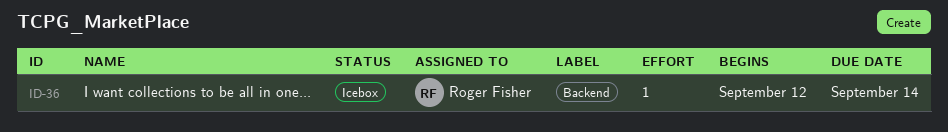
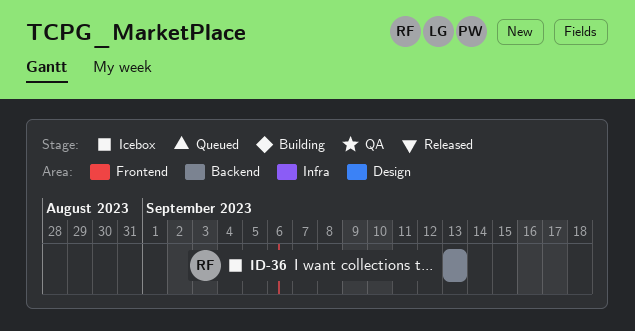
ID-36, start: Sep 12 -> Sep 13
ID-36, due: Sep 14 -> Sep 13

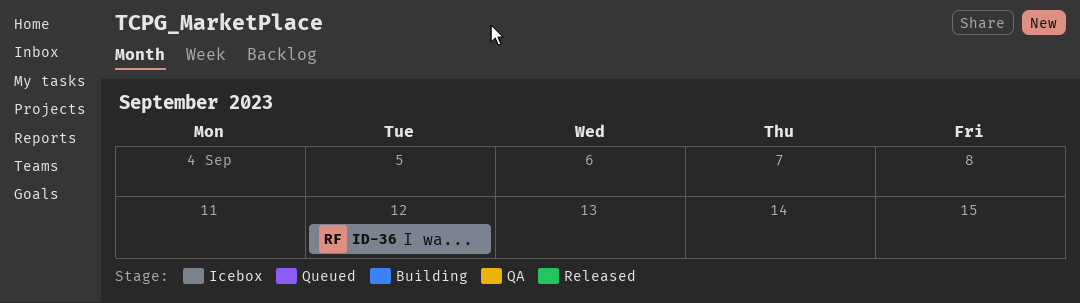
ID-36, start: Sep 13 -> Sep 12
ID-36, due: Sep 13 -> Sep 12

